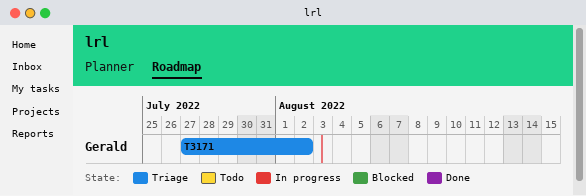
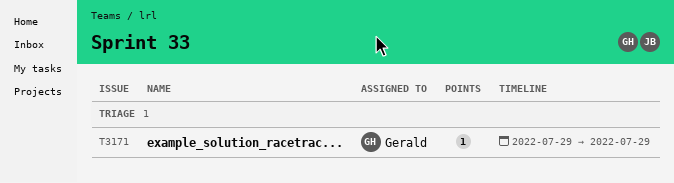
T3171, start: Jul 27 -> Jul 29
T3171, due: Aug 2 -> Jul 29

